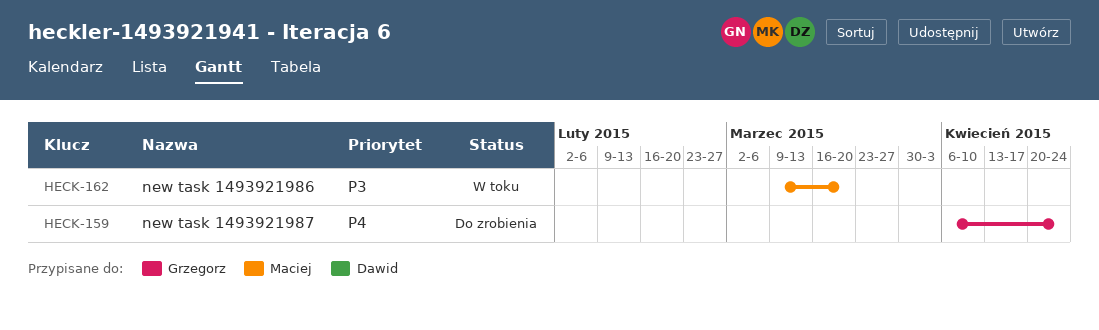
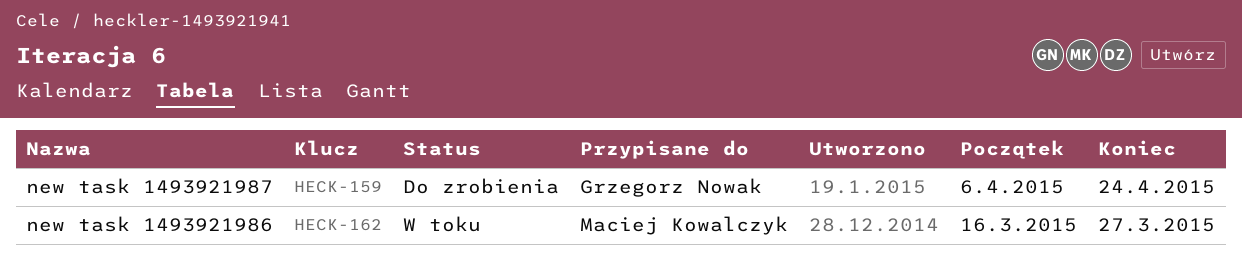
HECK-162, start: Mar 9 -> Mar 16
HECK-162, due: Mar 20 -> Mar 27

